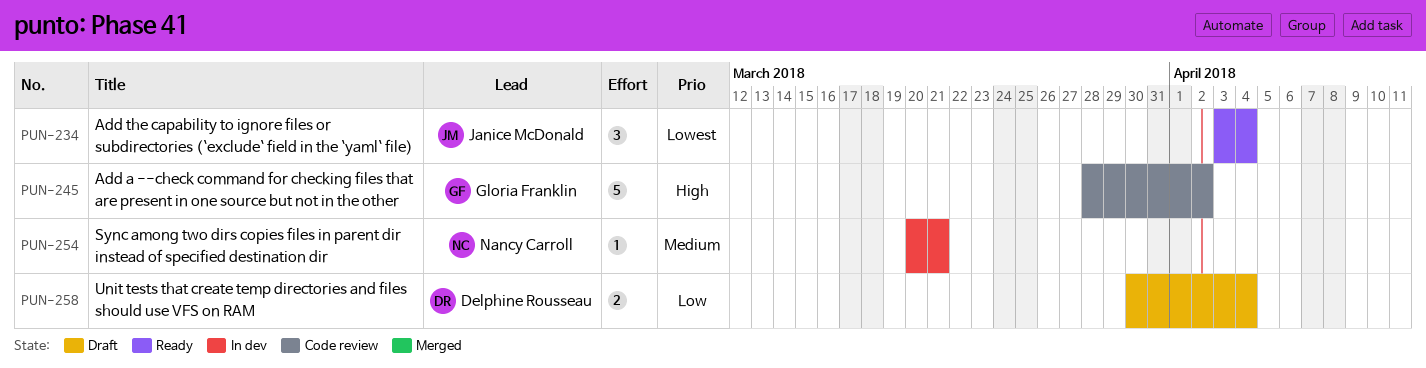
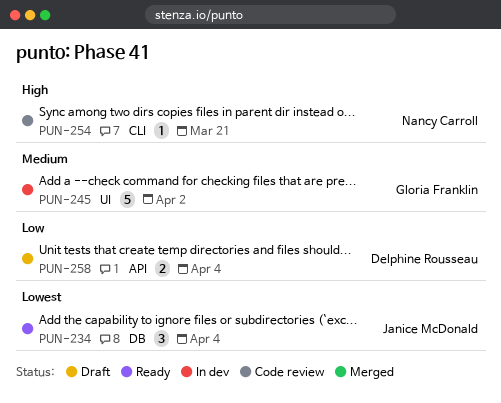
PUN-245, status: Code review -> In dev
PUN-245, priority: High -> Medium
PUN-254, status: In dev -> Code review
PUN-254, priority: Medium -> High

